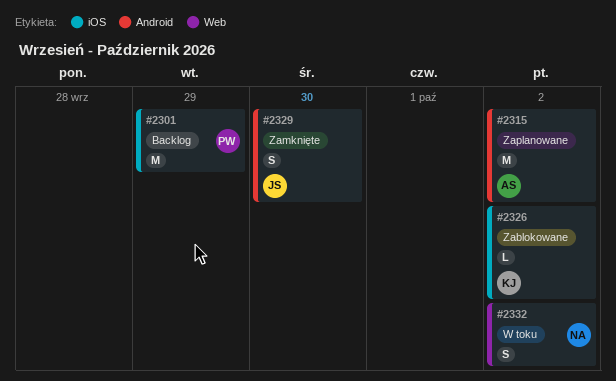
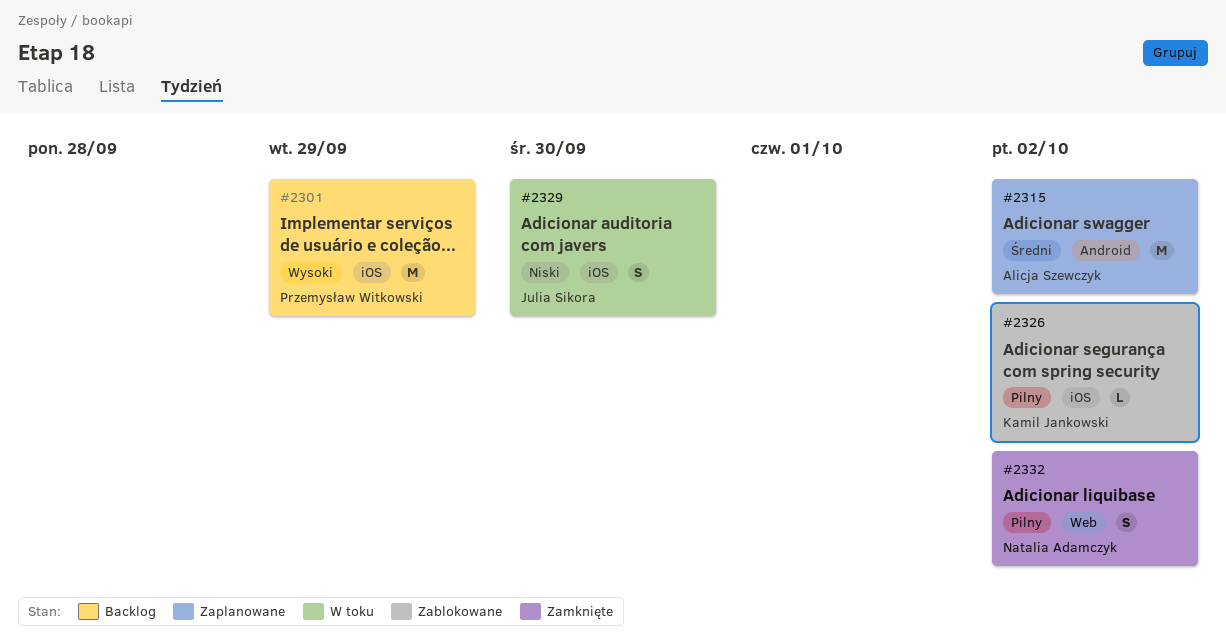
#2329, status: Zamknięte -> W toku
#2329, label: Android -> iOS
#2332, status: W toku -> Zamknięte

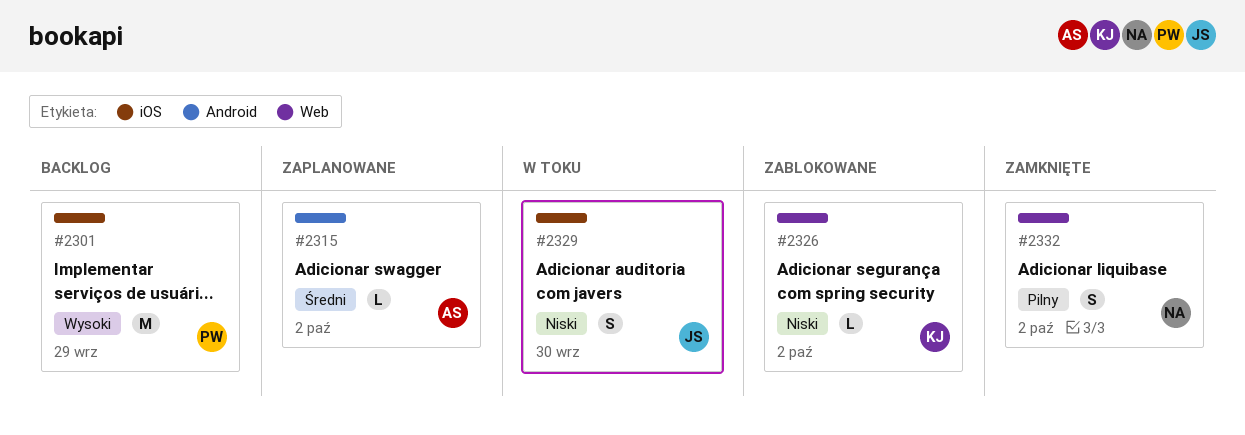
#2315, estimate: M -> L
#2326, priority: Pilny -> Niski
#2326, label: iOS -> Web

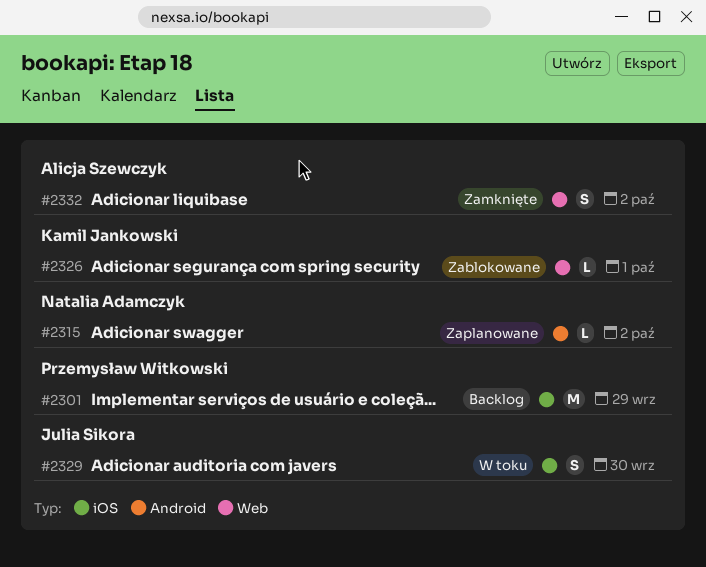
#2315, owner: Alicja Szewczyk -> Natalia Adamczyk
#2326, due: Oct 2 -> Oct 1
#2332, owner: Natalia Adamczyk -> Alicja Szewczyk

